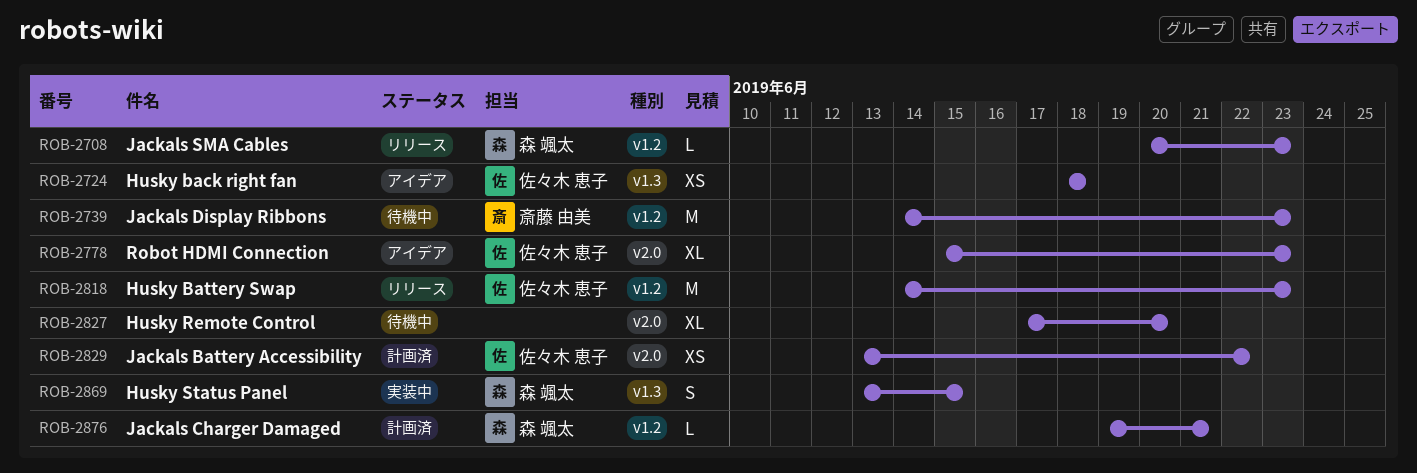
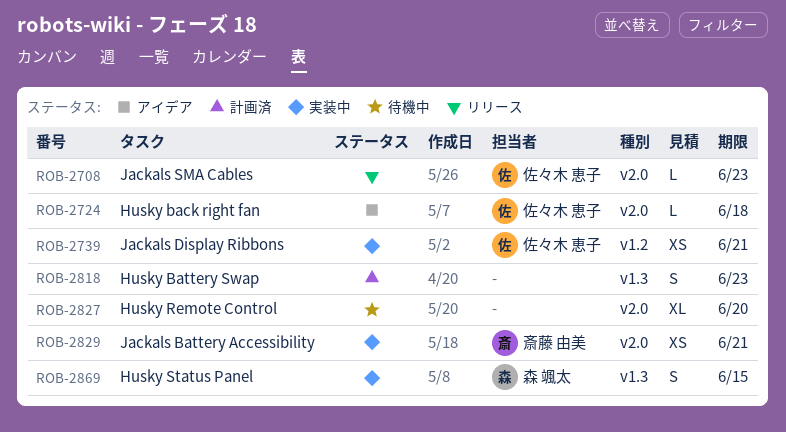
ROB-2708, owner: 森 颯太 -> 佐々木 恵子
ROB-2708, label: v1.2 -> v2.0
ROB-2724, label: v1.3 -> v2.0
ROB-2724, estimate: XS -> L
ROB-2739, status: 待機中 -> 実装中
ROB-2739, owner: 斎藤 由美 -> 佐々木 恵子
ROB-2739, estimate: M -> XS
ROB-2739, due: Jun 23 -> Jun 21
ROB-2778: present -> none
ROB-2818, status: リリース -> 計画済
ROB-2818, owner: 佐々木 恵子 -> none
ROB-2818, label: v1.2 -> v1.3
ROB-2818, estimate: M -> S
ROB-2829, status: 計画済 -> 実装中
ROB-2829, owner: 佐々木 恵子 -> 斎藤 由美
ROB-2829, due: Jun 22 -> Jun 21
ROB-2876: present -> none

